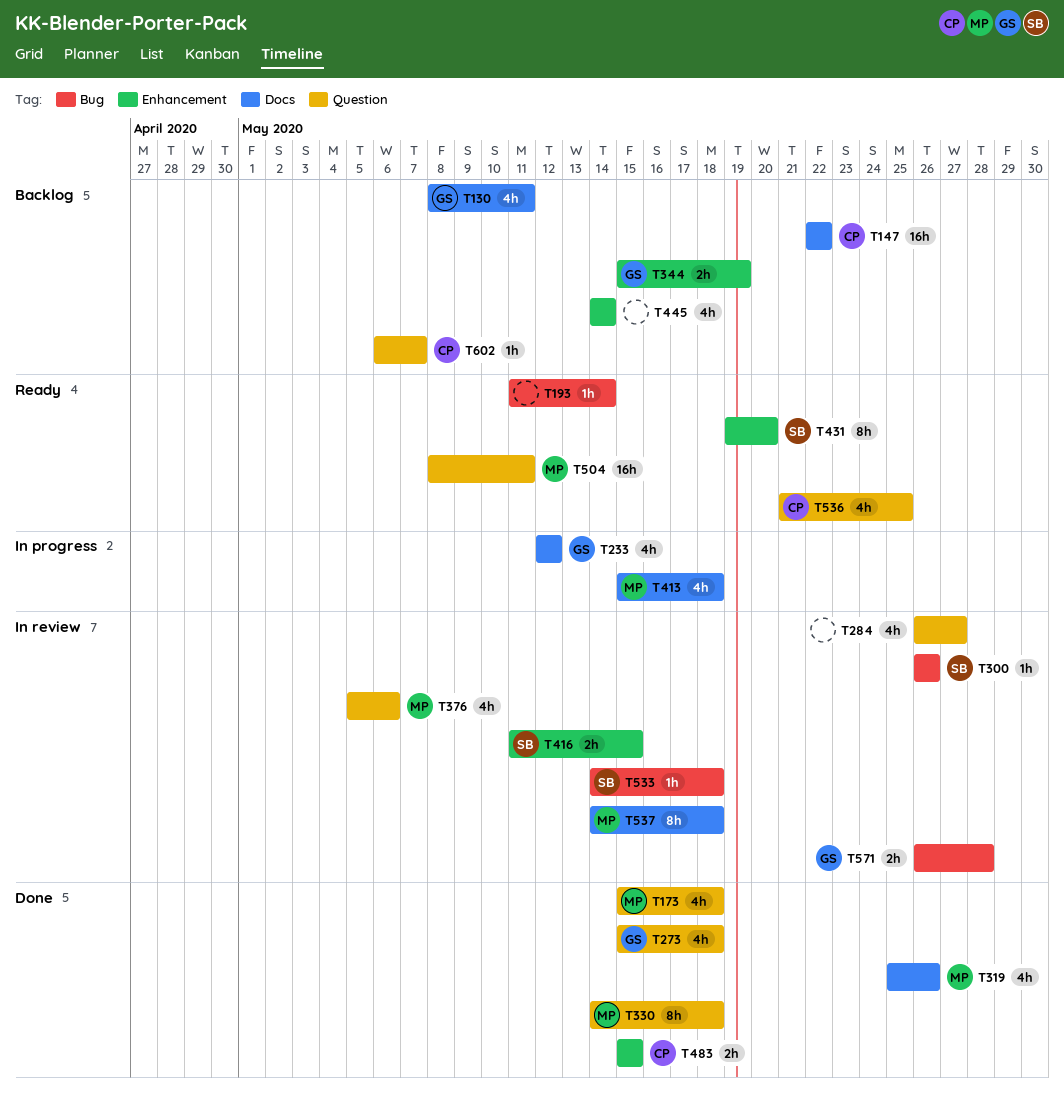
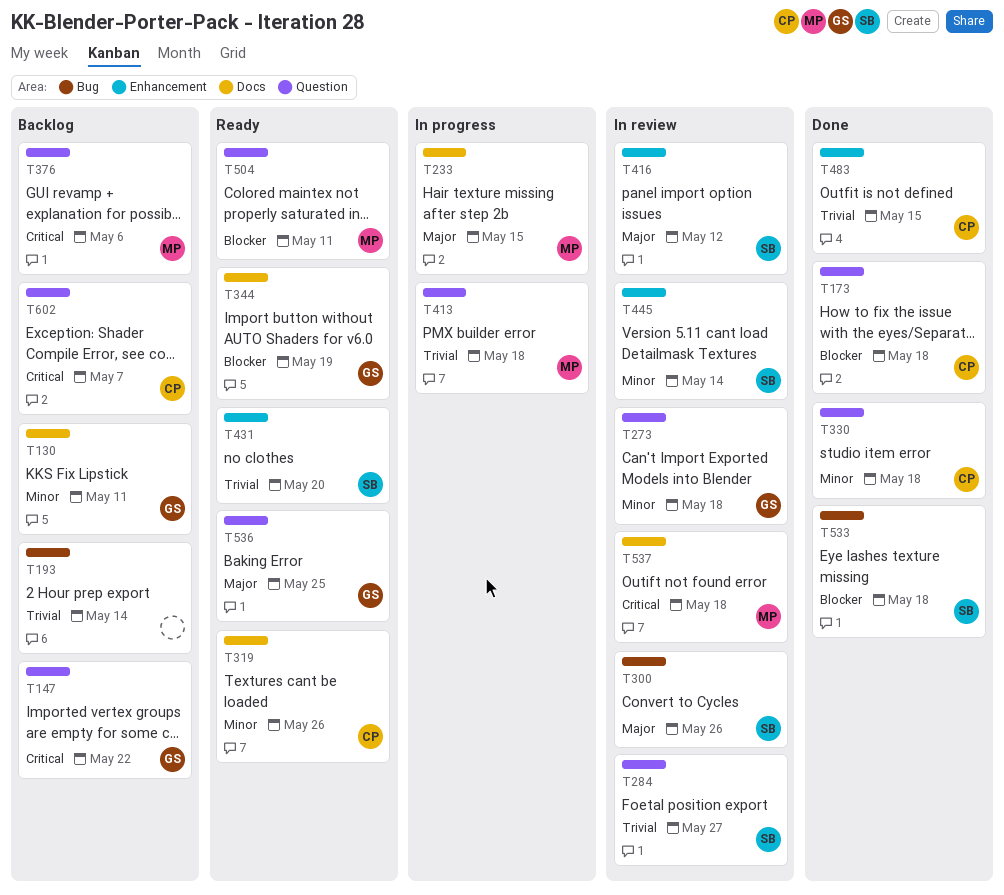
T147, owner: CP -> GS
T147, label: Docs -> Question
T173, owner: MP -> CP
T193, status: Ready -> Backlog
T233, owner: GS -> MP
T233, due: May 12 -> May 15
T273, status: Done -> In review
T284, owner: none -> SB
T319, status: Done -> Ready
T319, owner: MP -> CP
T330, owner: MP -> CP
T344, status: Backlog -> Ready
T344, label: Enhancement -> Docs
T376, status: In review -> Backlog
T413, label: Docs -> Question
T416, due: May 15 -> May 12
T445, status: Backlog -> In review
T445, owner: none -> SB
T533, status: In review -> Done
T536, owner: CP -> GS
T571: present -> none

